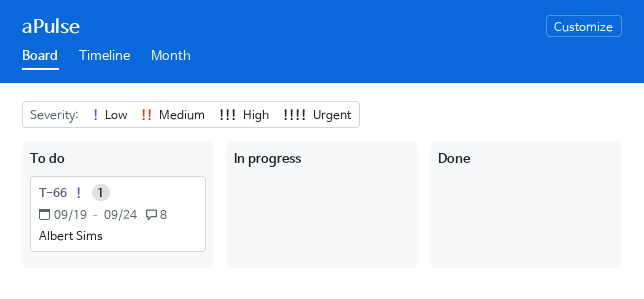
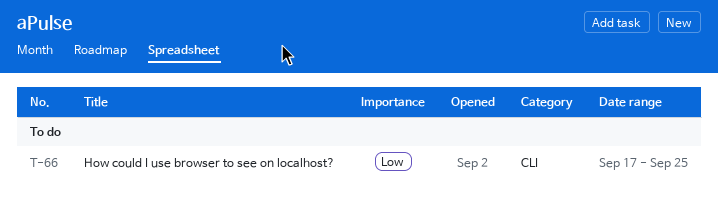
T-66, start: Sep 19 -> Sep 17
T-66, due: Sep 24 -> Sep 25

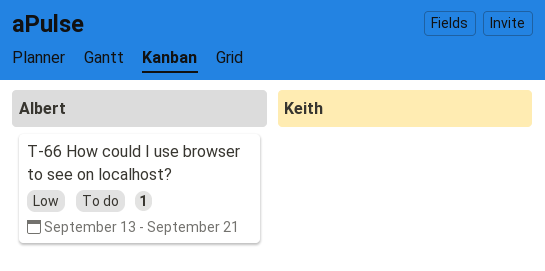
T-66, start: Sep 17 -> Sep 13
T-66, due: Sep 25 -> Sep 21

